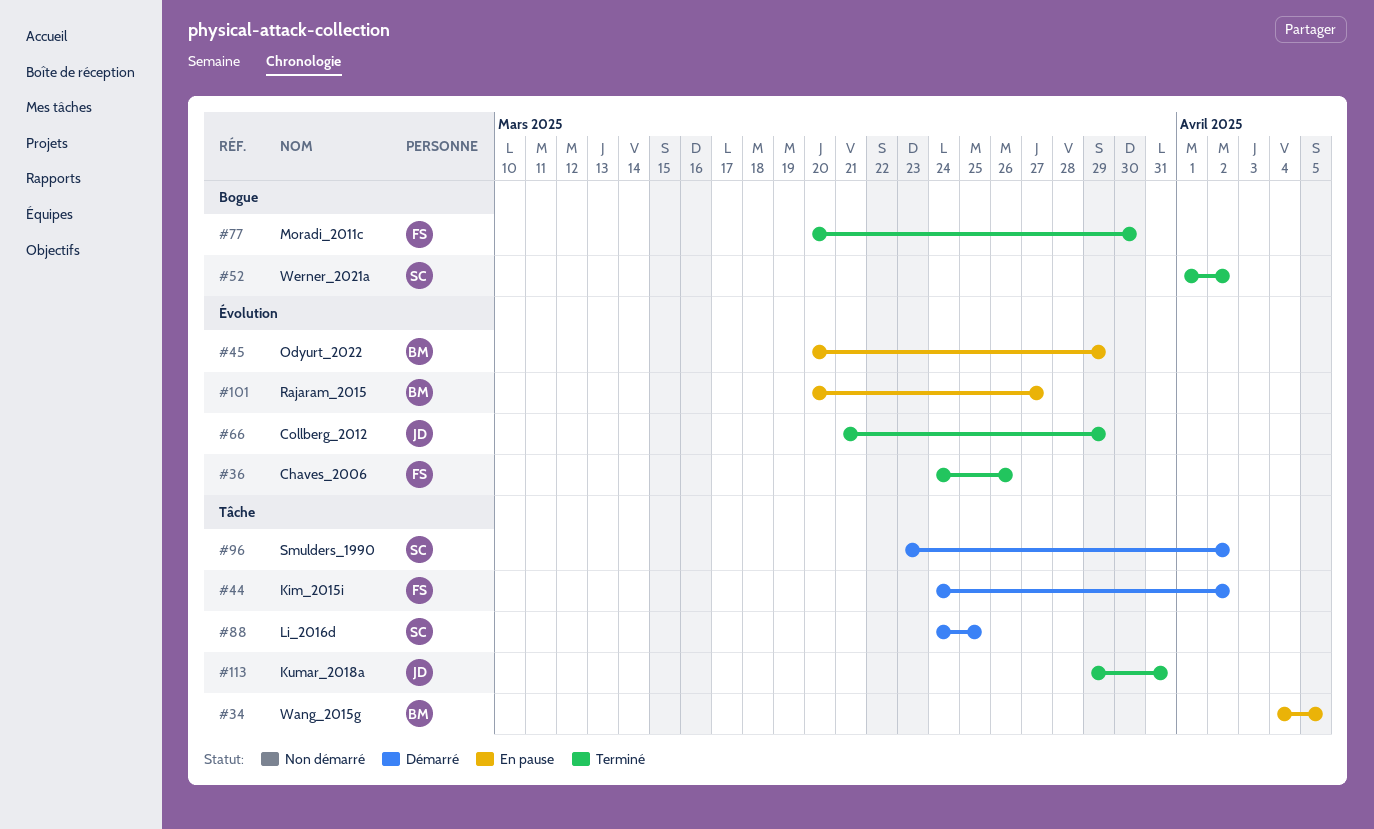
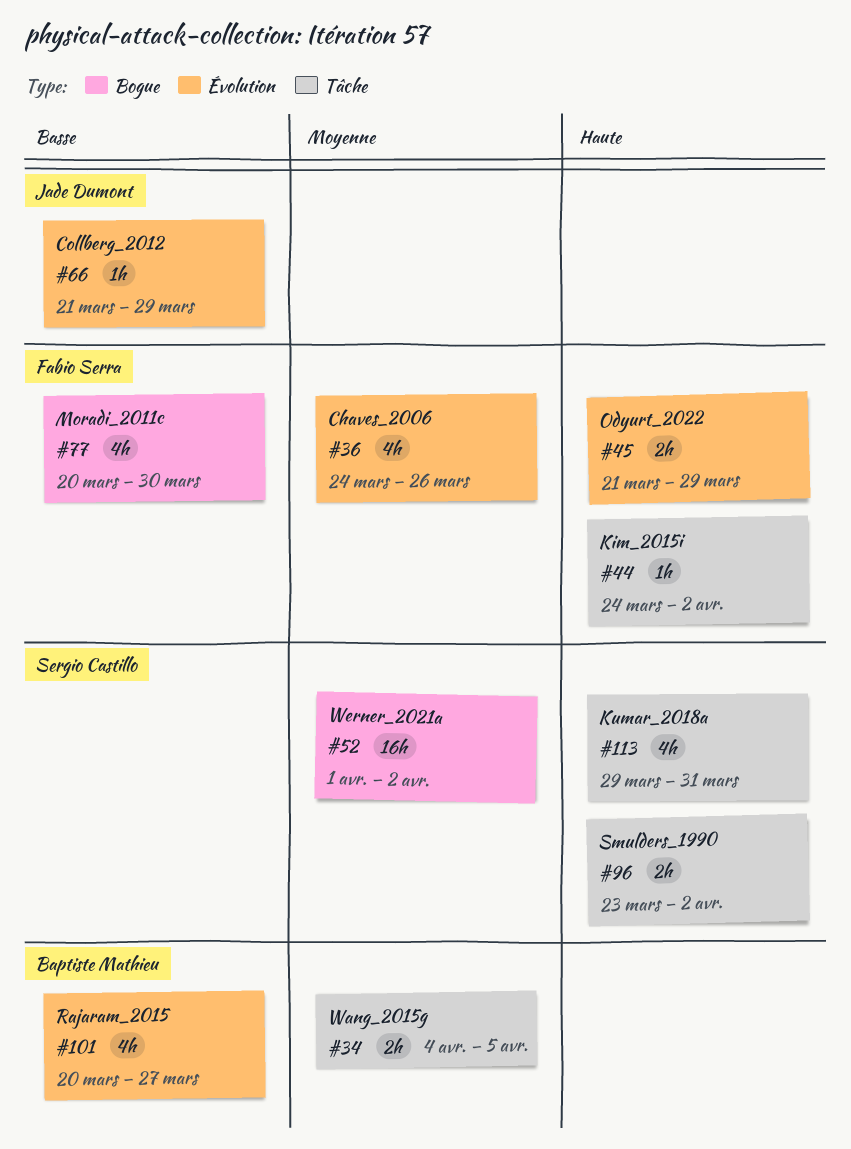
#45, owner: Baptiste Mathieu -> Fabio Serra
#45, start: Mar 20 -> Mar 21
#88: present -> none
#113, owner: Jade Dumont -> Sergio Castillo

